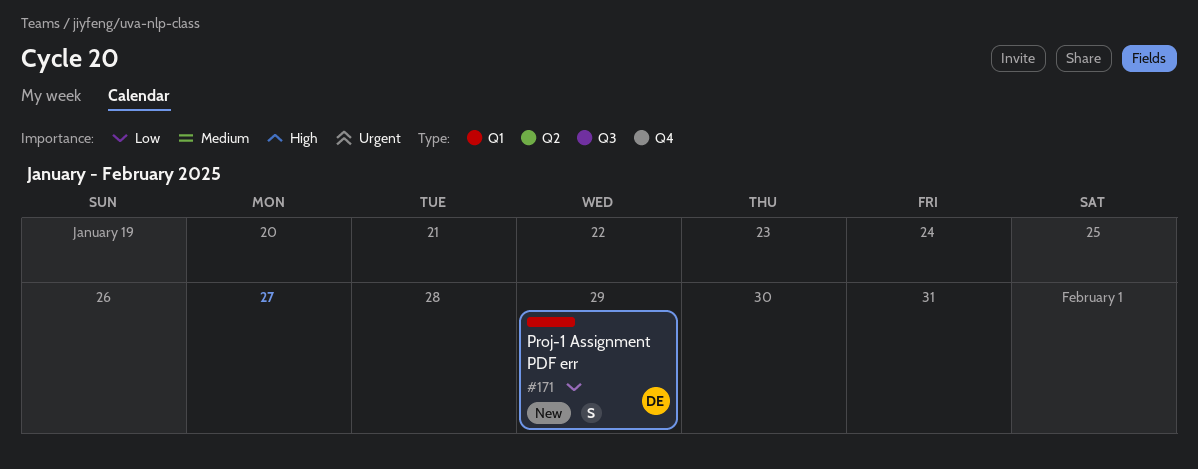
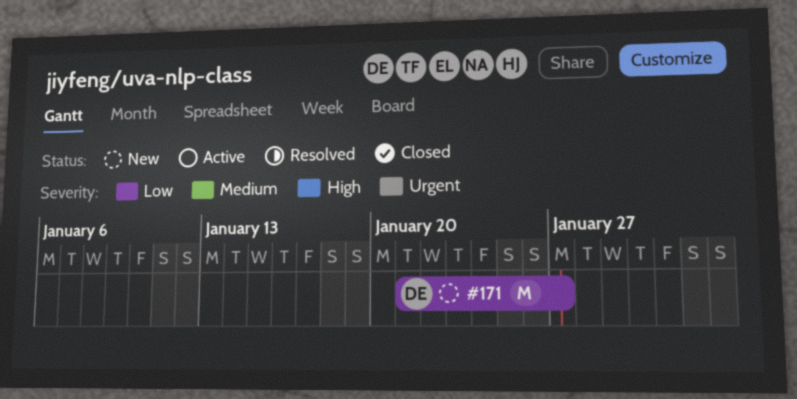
#171, estimate: S -> M
#171, due: Jan 29 -> Jan 27

